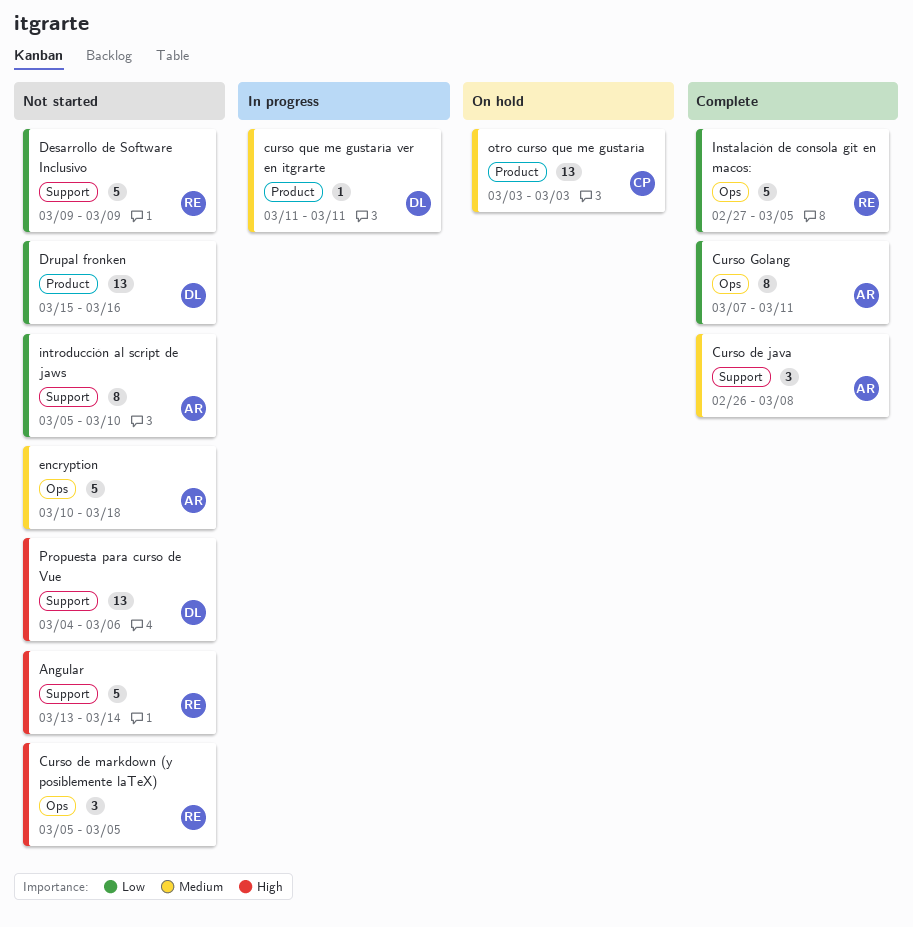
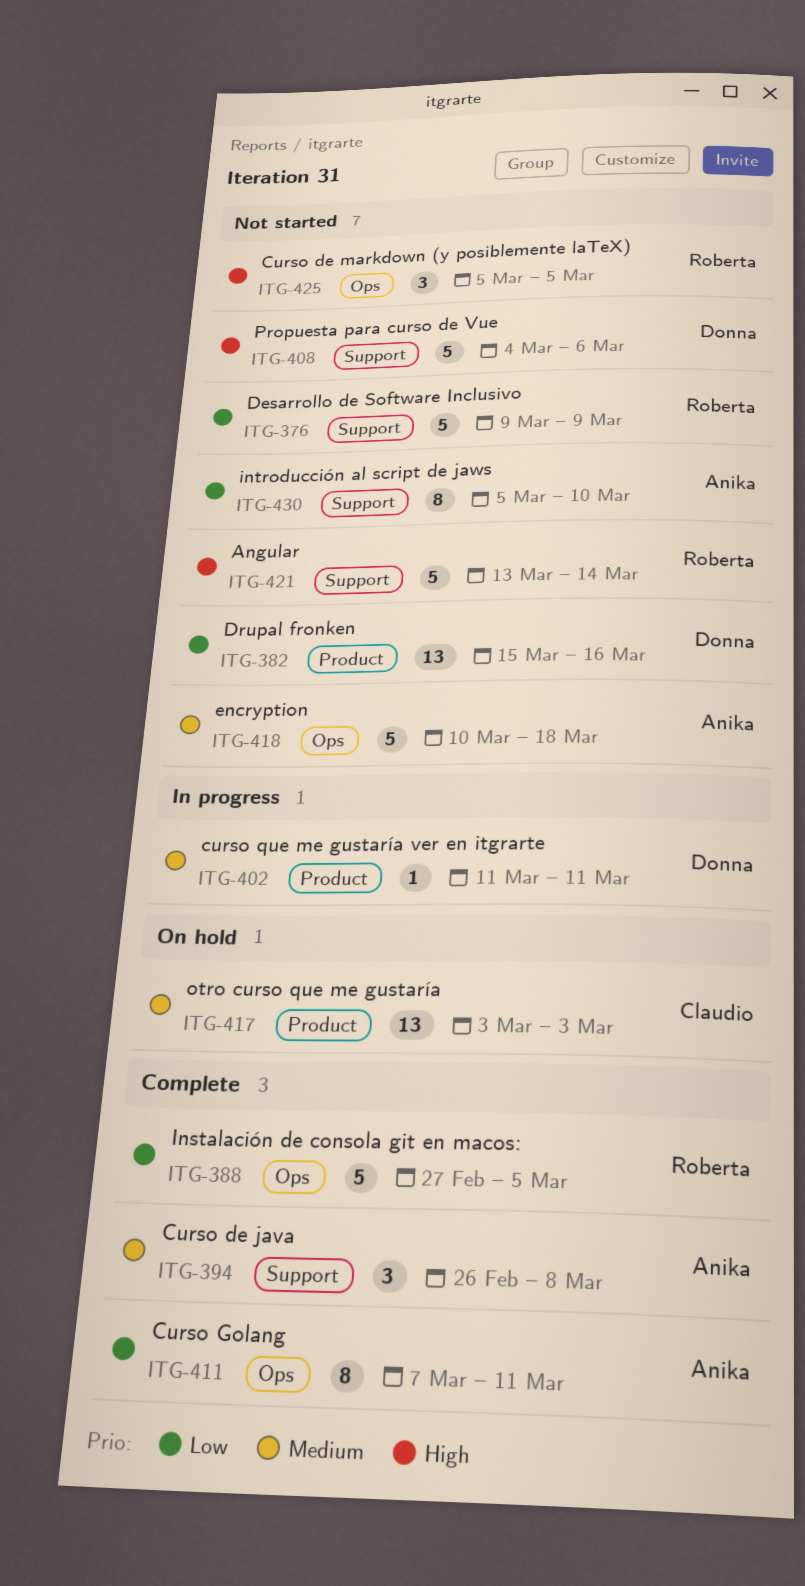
Propuesta para curso de Vue, estimate: 13 -> 5

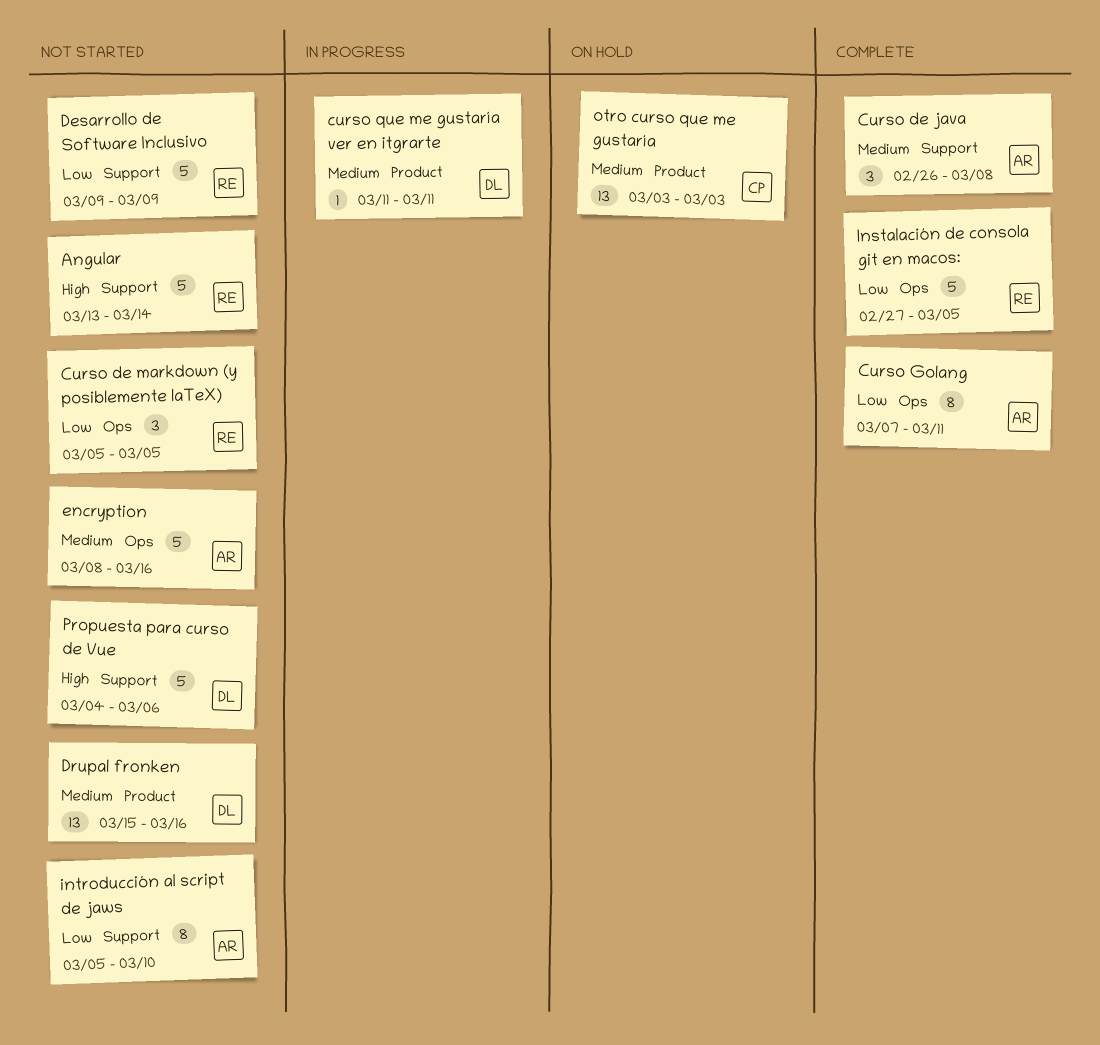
Curso de markdown (y posiblemente laTeX), priority: High -> Low
Drupal fronken, priority: Low -> Medium
encryption, start: Mar 10 -> Mar 8
encryption, due: Mar 18 -> Mar 16

